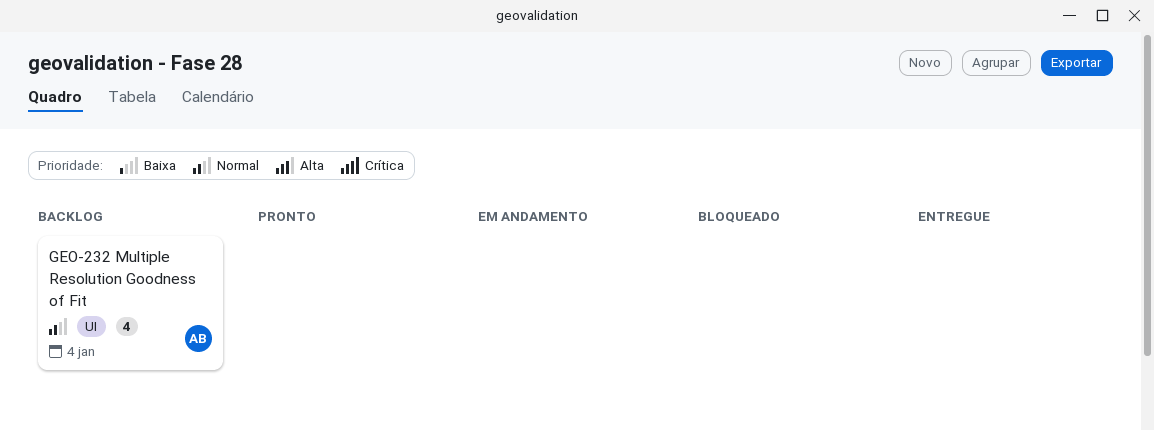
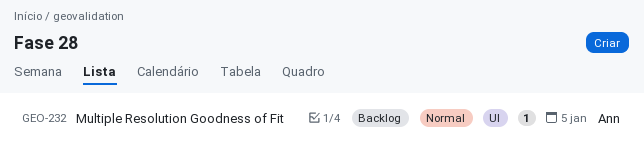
GEO-232, estimate: 4 -> 1
GEO-232, due: Jan 4 -> Jan 5

